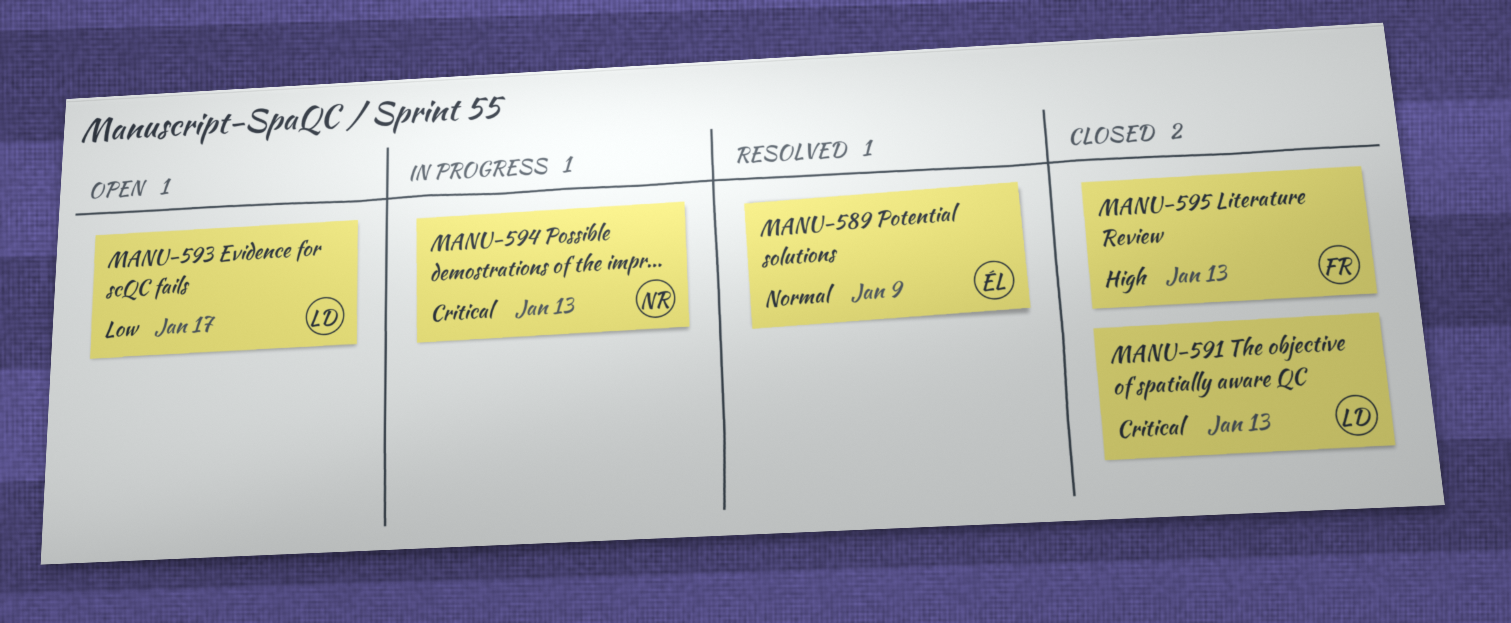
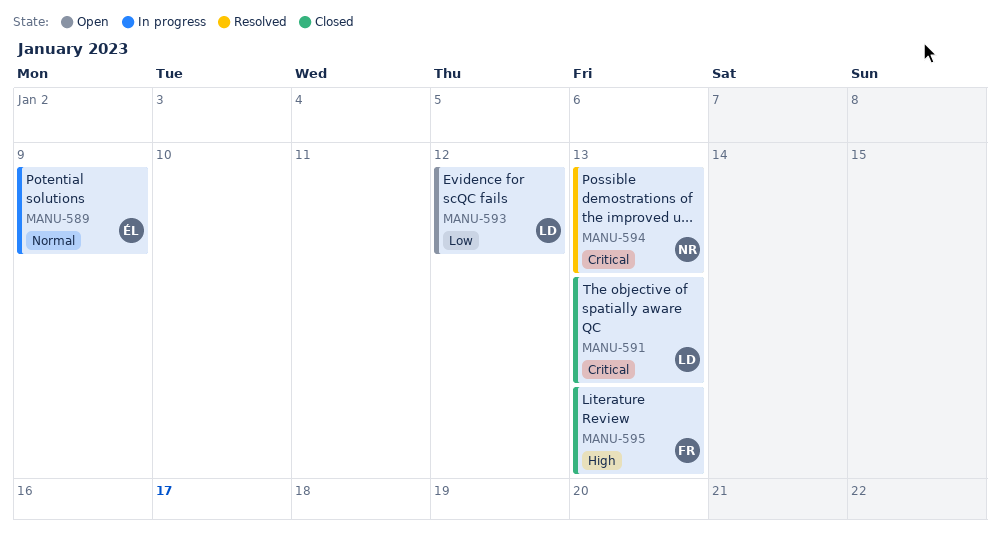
MANU-589, status: Resolved -> In progress
MANU-593, due: Jan 17 -> Jan 12
MANU-594, status: In progress -> Resolved

